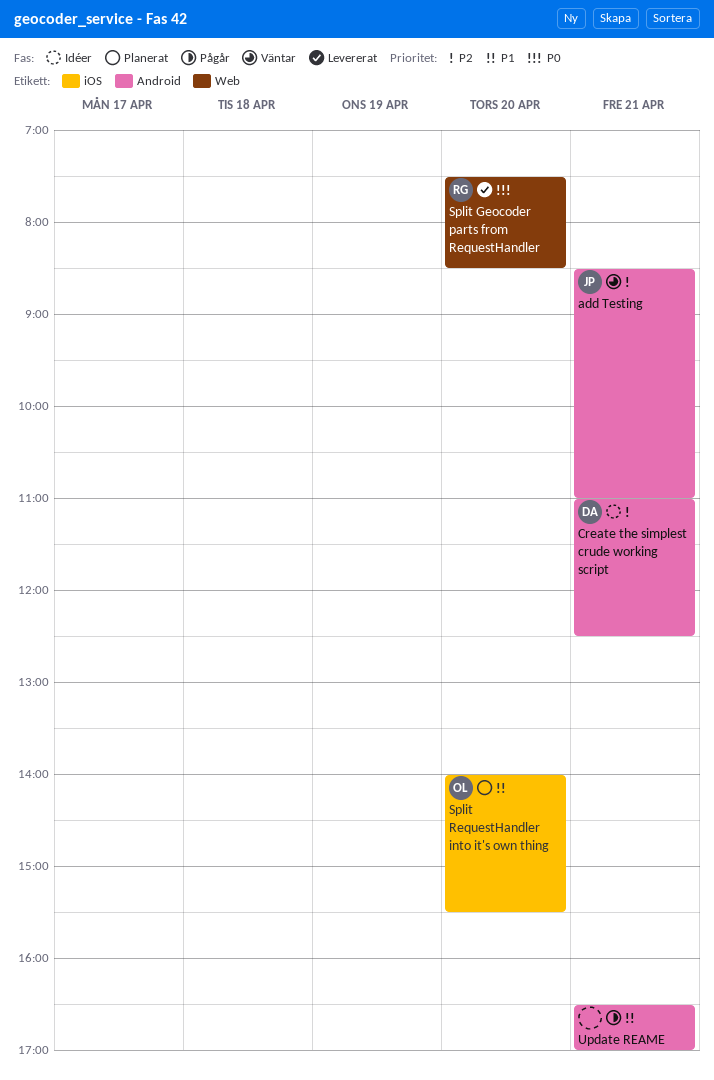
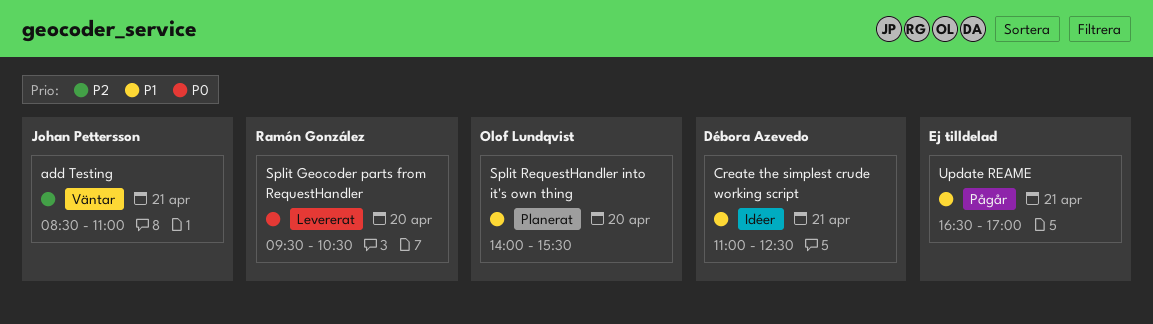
Create the simplest crude working script, priority: P2 -> P1
Split Geocoder parts from RequestHandler, begins: 07:30 -> 09:30
Split Geocoder parts from RequestHandler, ends: 08:30 -> 10:30

